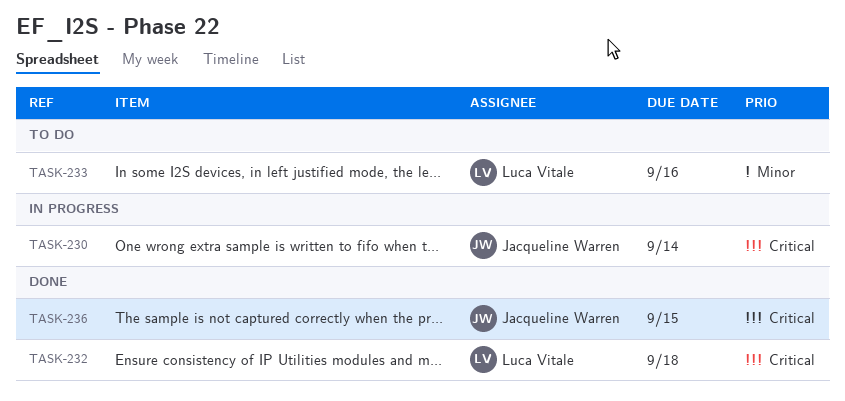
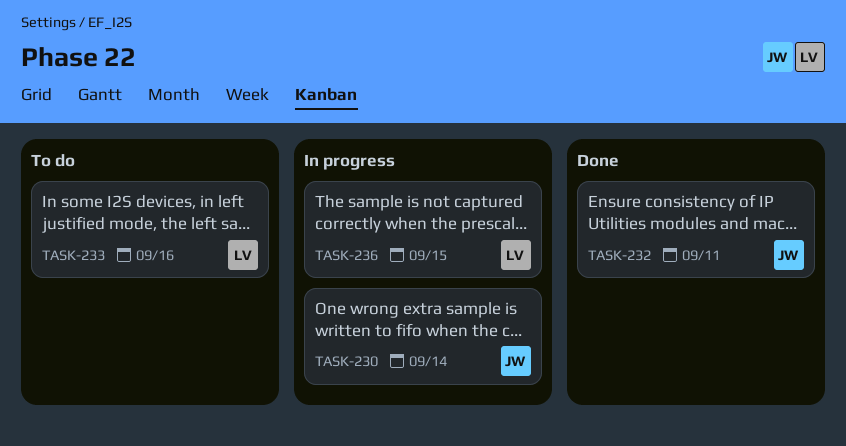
TASK-232, owner: Luca Vitale -> Jacqueline Warren
TASK-232, due: Sep 18 -> Sep 11
TASK-236, status: Done -> In progress
TASK-236, owner: Jacqueline Warren -> Luca Vitale

